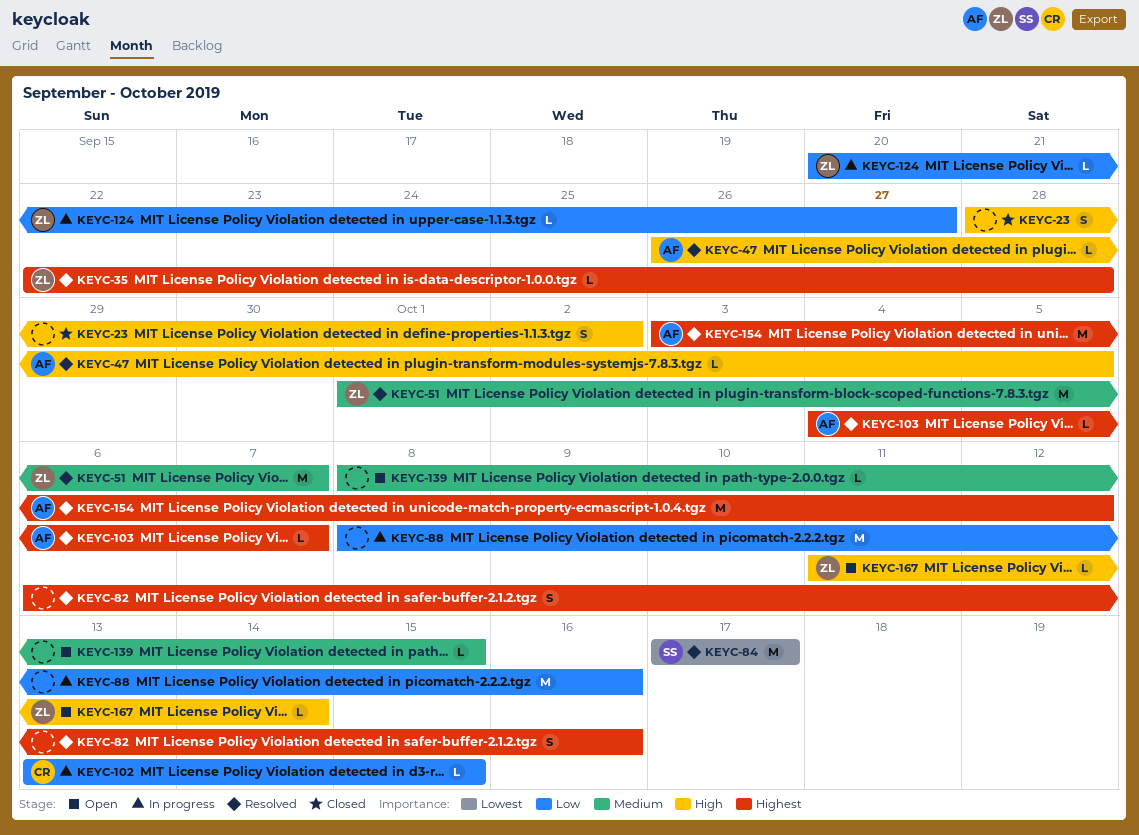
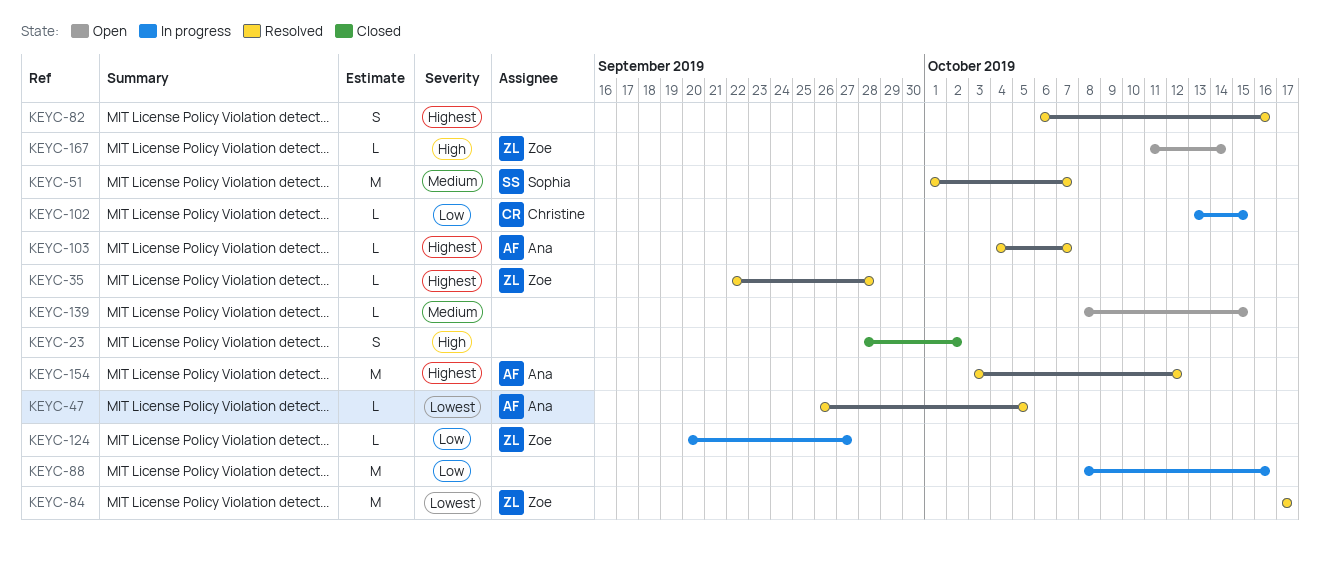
KEYC-47, priority: High -> Lowest
KEYC-51, owner: Zoe -> Sophia
KEYC-84, owner: Sophia -> Zoe

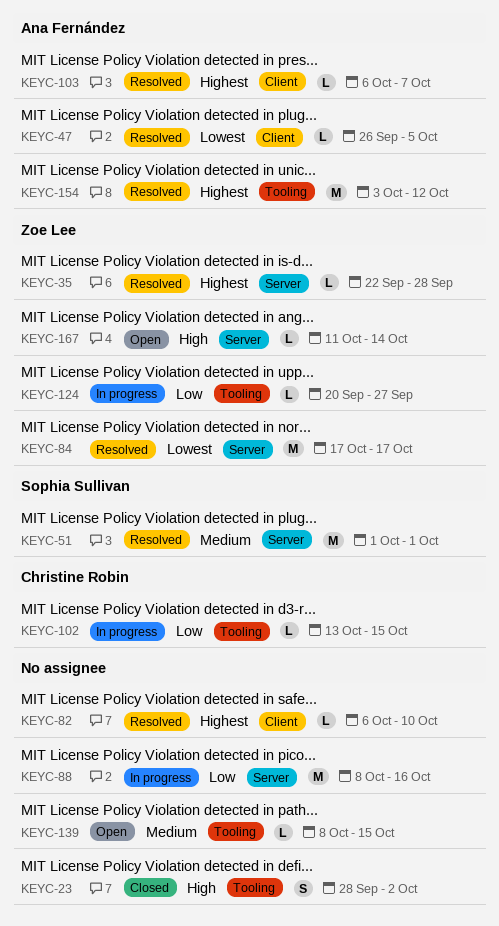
KEYC-51, due: Oct 7 -> Oct 1
KEYC-82, estimate: S -> L
KEYC-82, due: Oct 16 -> Oct 10
KEYC-103, start: Oct 4 -> Oct 6

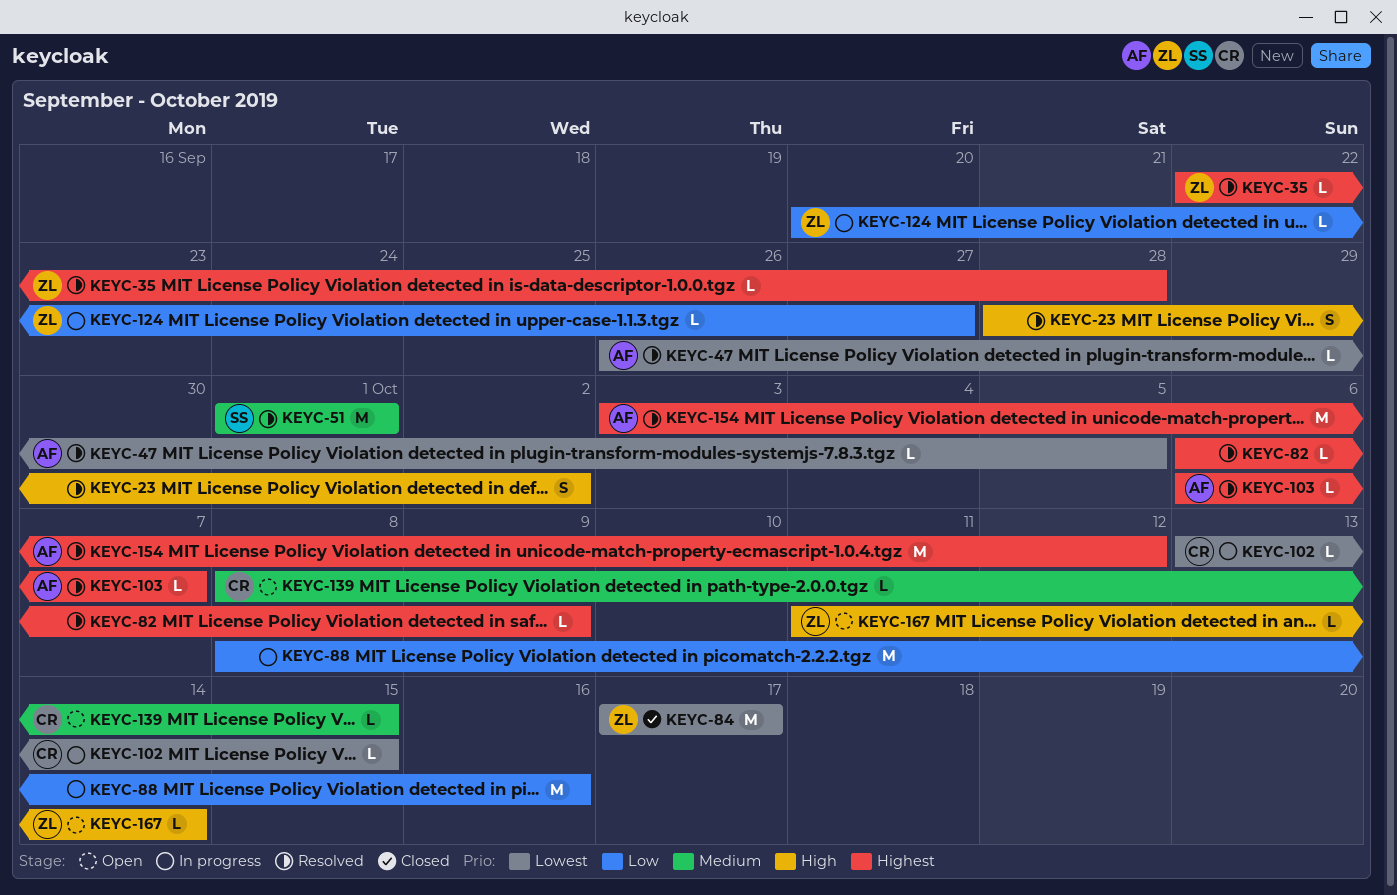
KEYC-23, status: Closed -> Resolved
KEYC-82, due: Oct 10 -> Oct 9
KEYC-84, status: Resolved -> Closed
KEYC-102, priority: Low -> Lowest
KEYC-139, owner: none -> Christine Robin

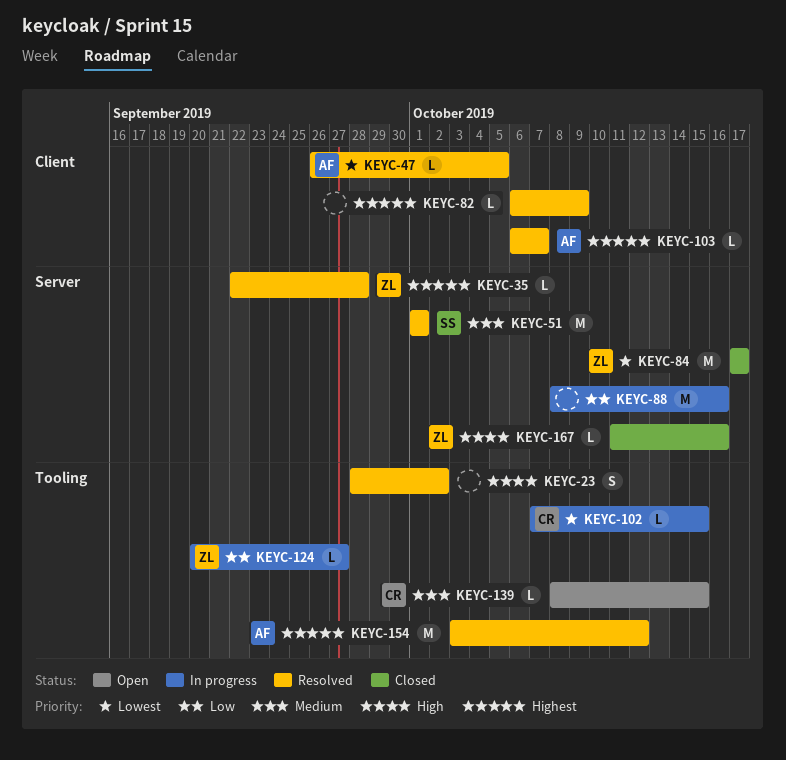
KEYC-102, start: Oct 13 -> Oct 7
KEYC-167, status: Open -> Closed
KEYC-167, due: Oct 14 -> Oct 16

